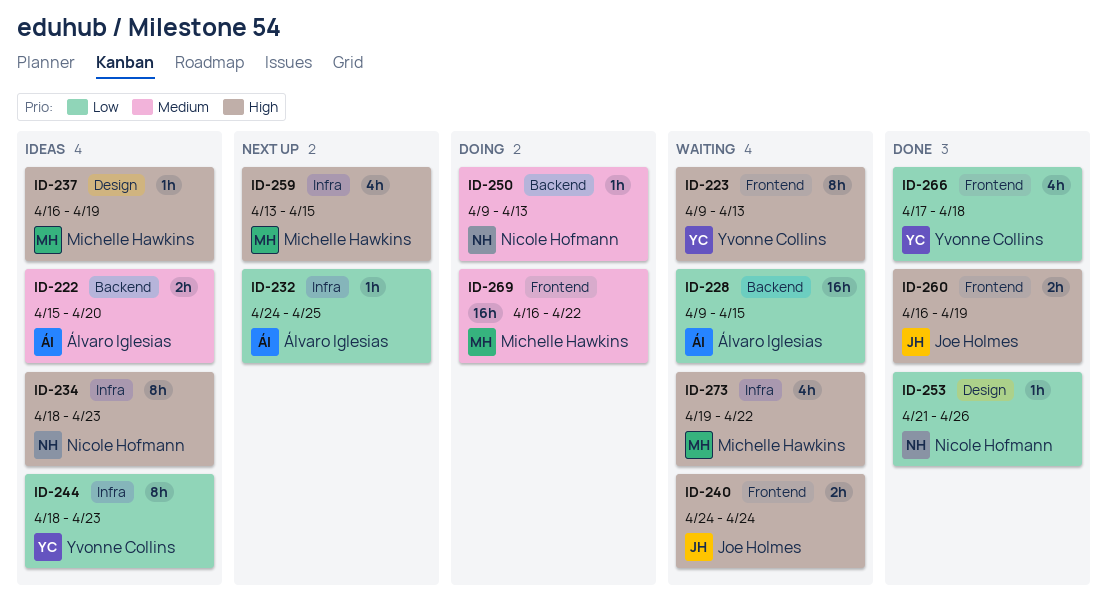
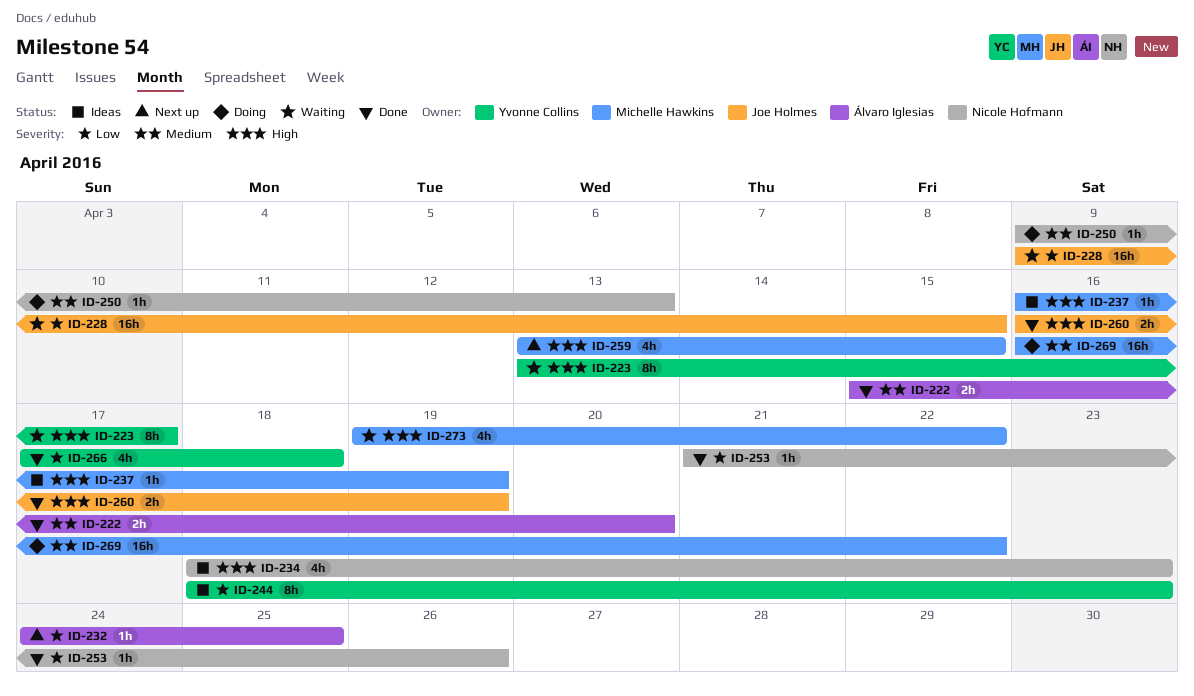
ID-222, status: Ideas -> Done
ID-223, start: Apr 9 -> Apr 13
ID-223, due: Apr 13 -> Apr 17
ID-228, owner: Álvaro Iglesias -> Joe Holmes
ID-234, estimate: 8h -> 4h
ID-240: present -> none

